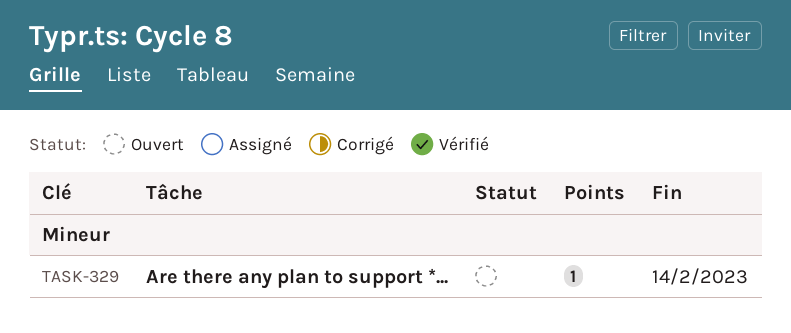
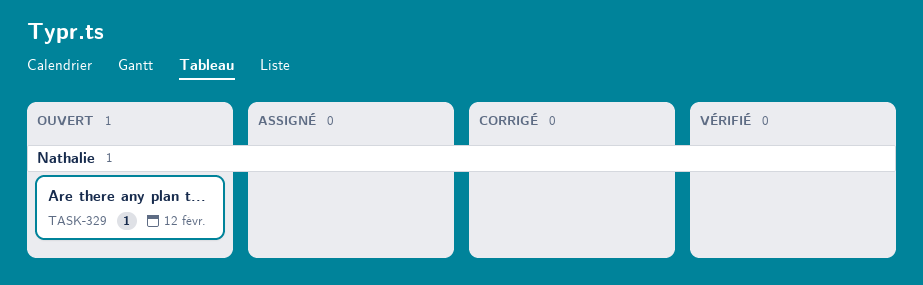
TASK-329, due: Feb 14 -> Feb 12

